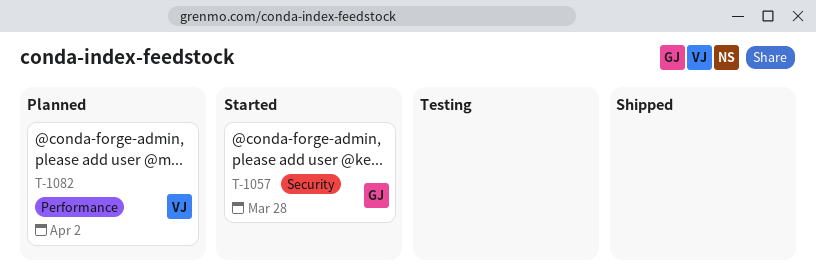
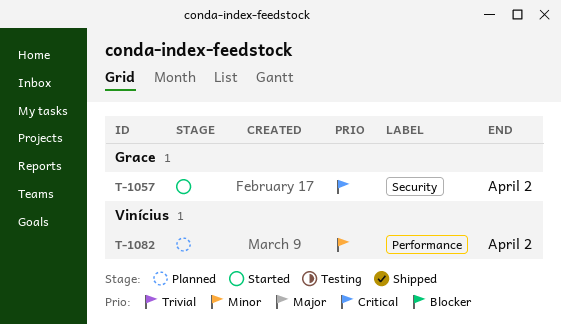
T-1057, due: Mar 28 -> Apr 2

